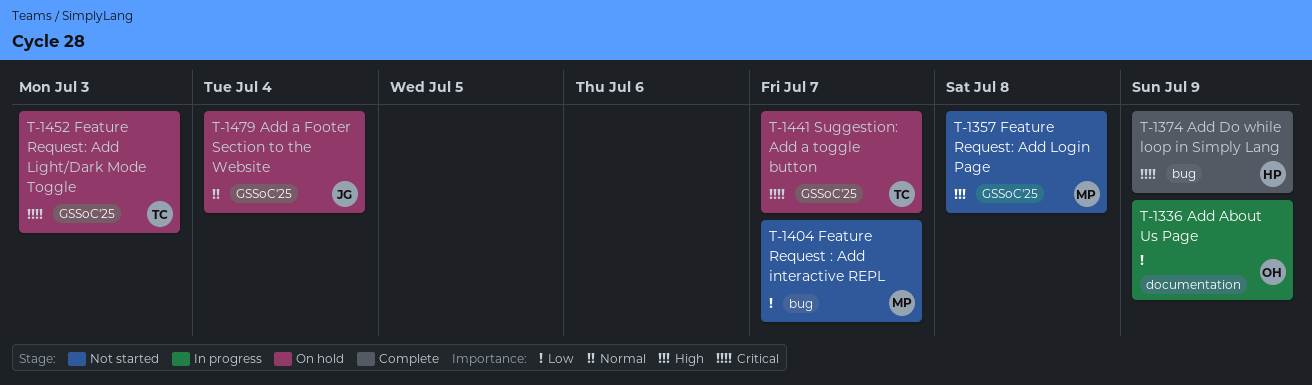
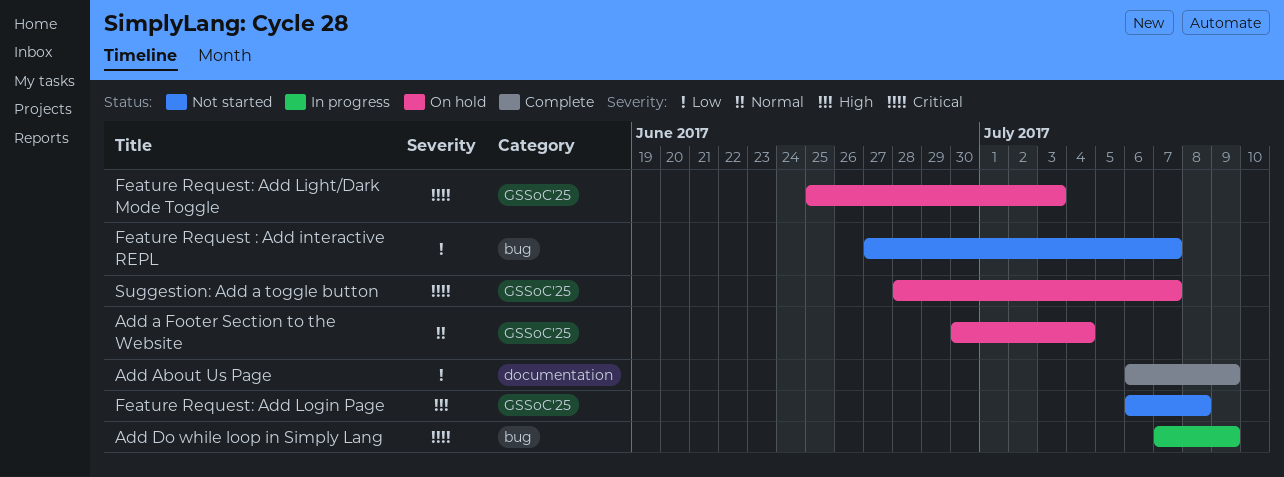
Add About Us Page, status: In progress -> Complete
Add Do while loop in Simply Lang, status: Complete -> In progress

